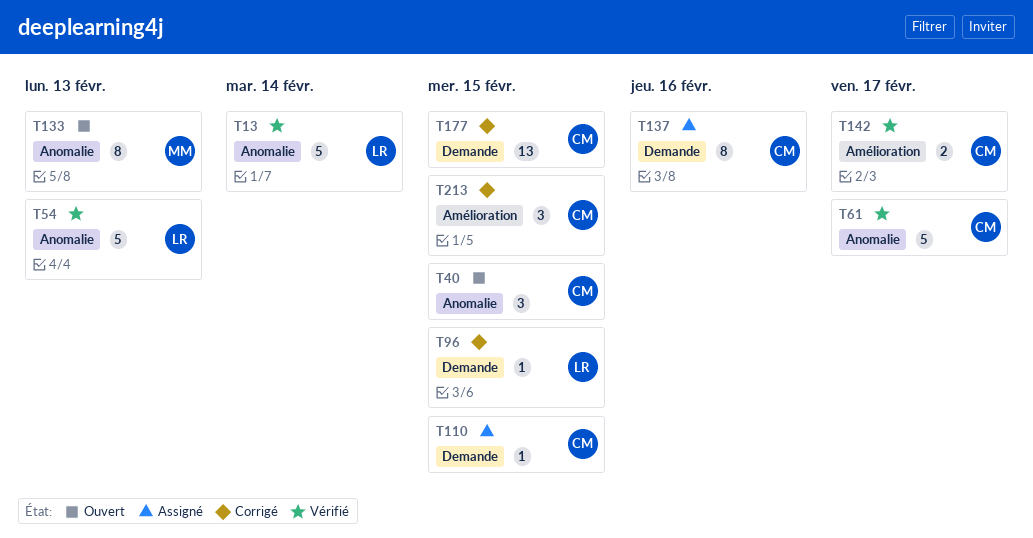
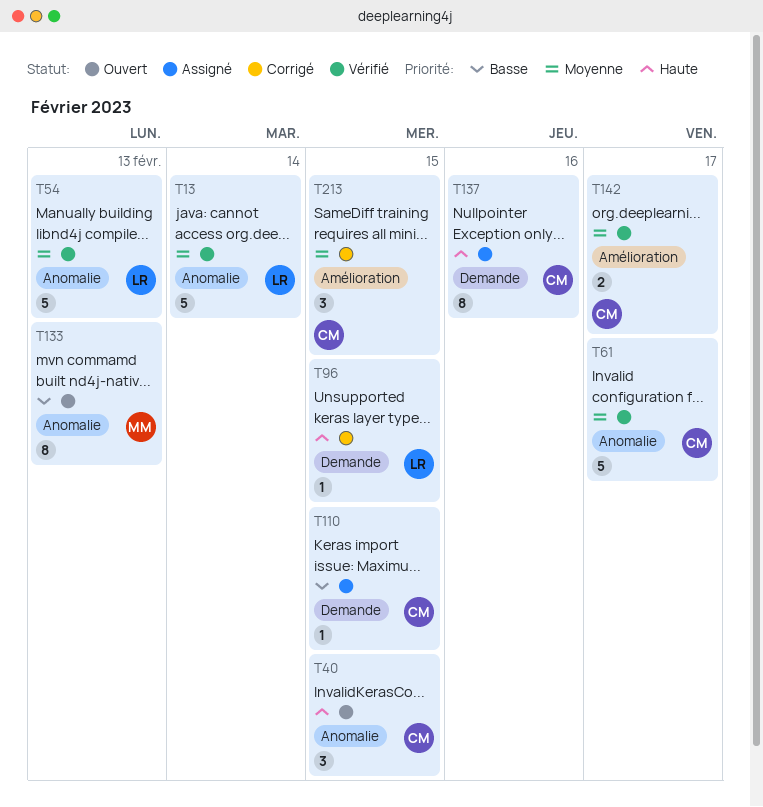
T177: present -> none

